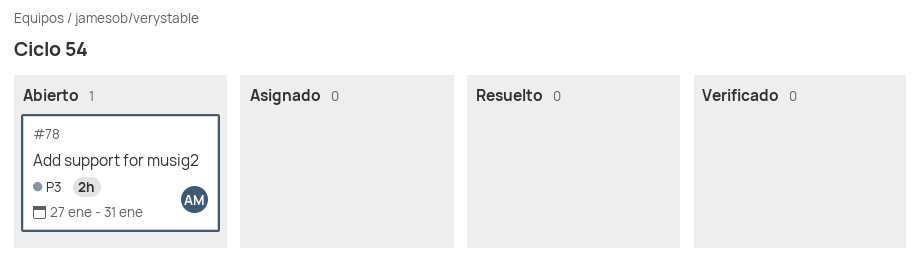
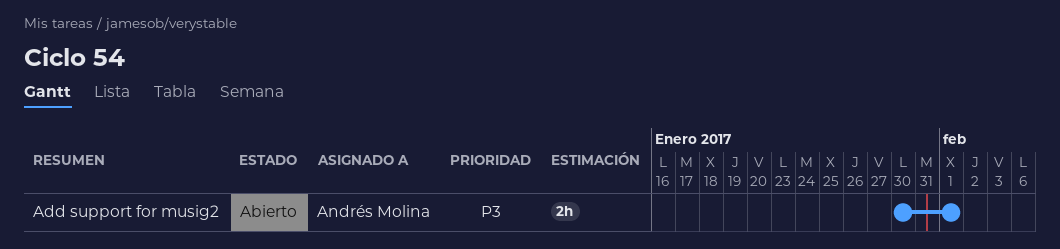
Add support for musig2, start: Jan 27 -> Jan 30
Add support for musig2, due: Jan 31 -> Feb 1

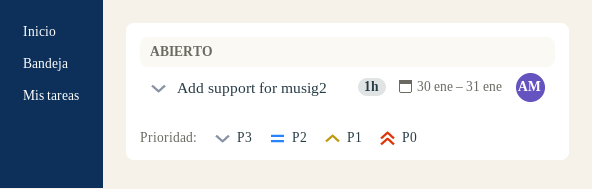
Add support for musig2, estimate: 2h -> 1h
Add support for musig2, due: Feb 1 -> Jan 31

